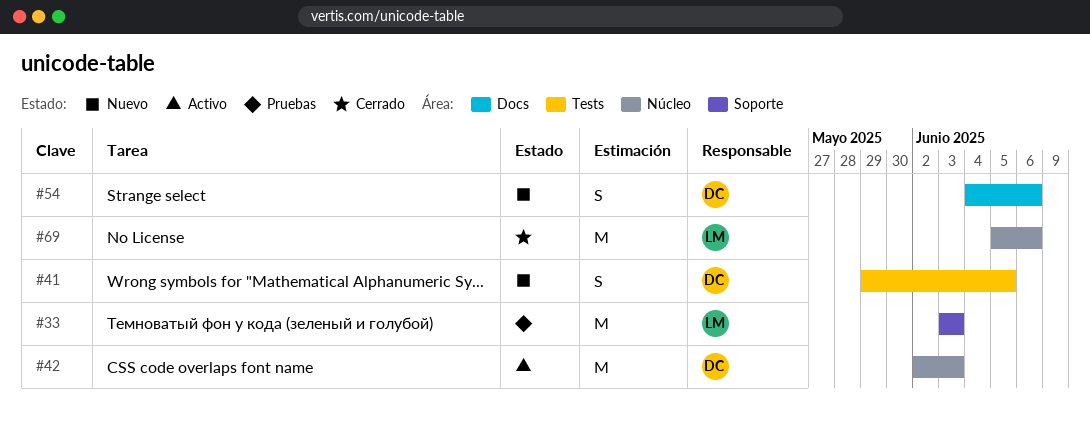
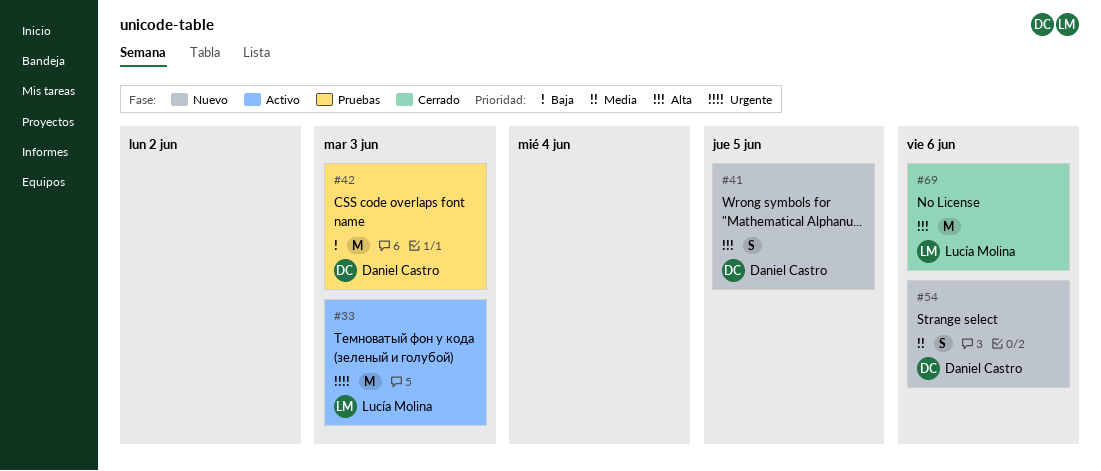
#33, status: Pruebas -> Activo
#42, status: Activo -> Pruebas

